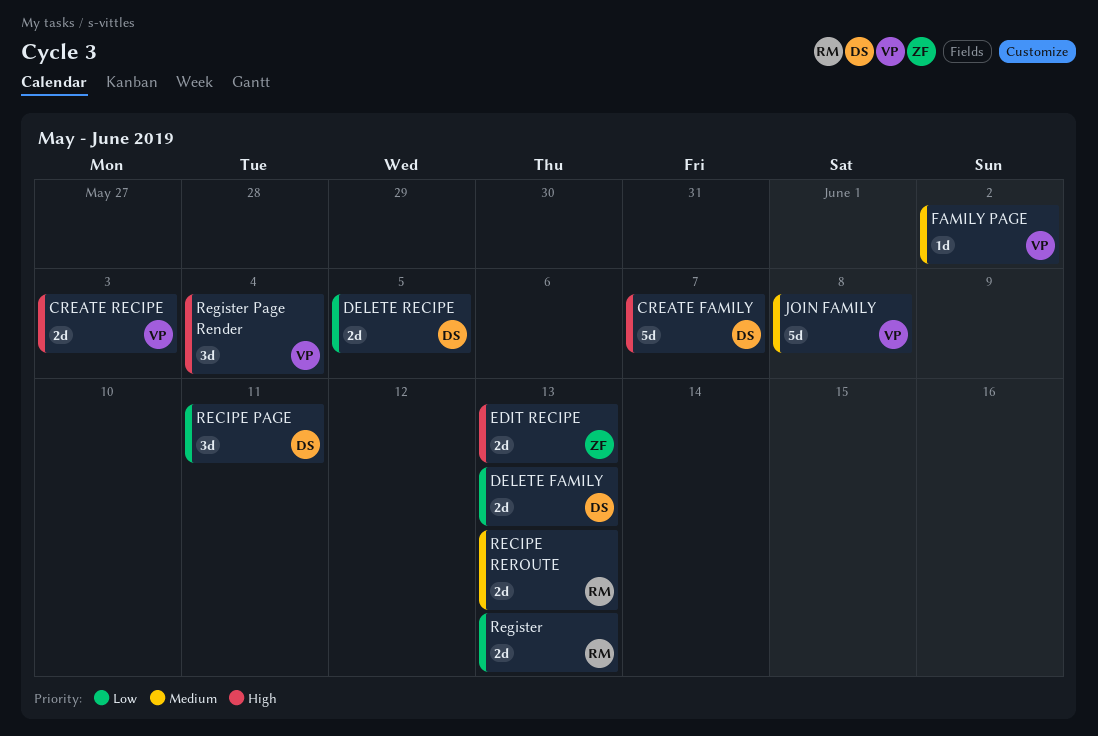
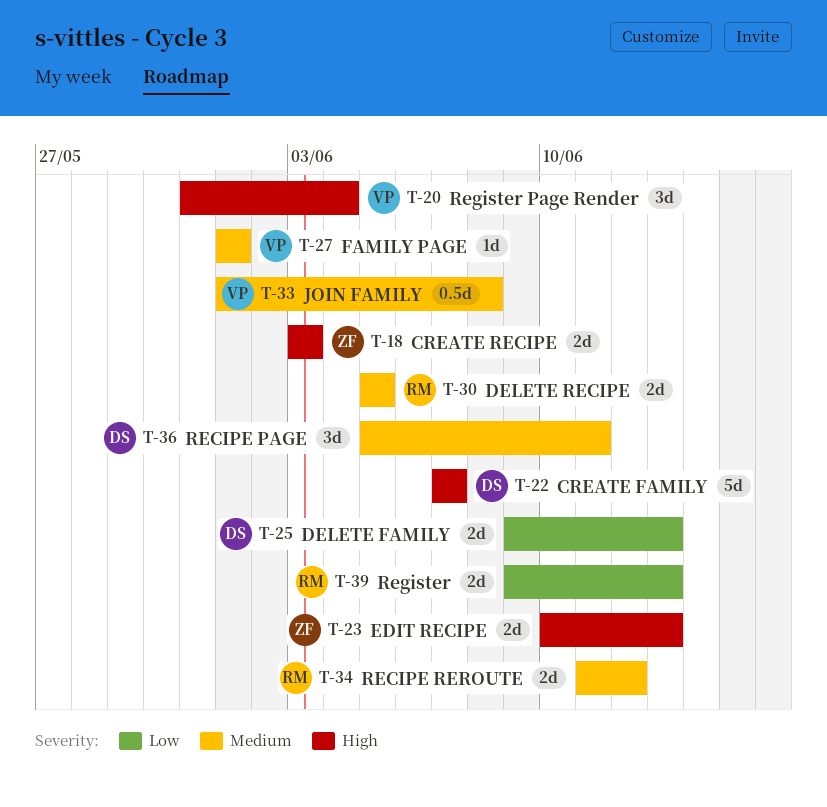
CREATE RECIPE, owner: VP -> ZF
DELETE RECIPE, owner: DS -> RM
DELETE RECIPE, priority: Low -> Medium
FAMILY PAGE, due: Jun 2 -> Jun 1
JOIN FAMILY, estimate: 5d -> 0.5d
RECIPE PAGE, priority: Low -> Medium
RECIPE REROUTE, due: Jun 13 -> Jun 12

